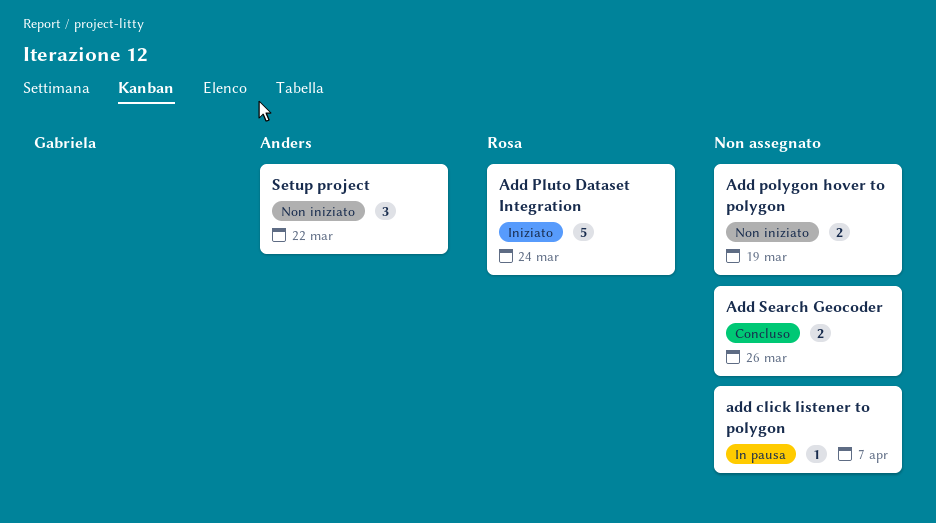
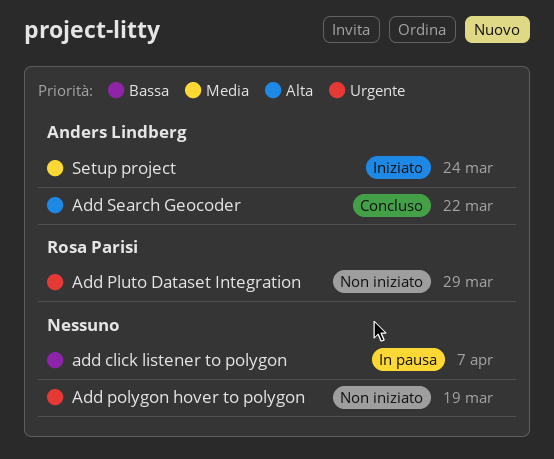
Add Pluto Dataset Integration, status: Iniziato -> Non iniziato
Add Pluto Dataset Integration, due: Mar 24 -> Mar 29
Add Search Geocoder, owner: none -> Anders Lindberg
Add Search Geocoder, due: Mar 26 -> Mar 22
Setup project, status: Non iniziato -> Iniziato
Setup project, due: Mar 22 -> Mar 24

